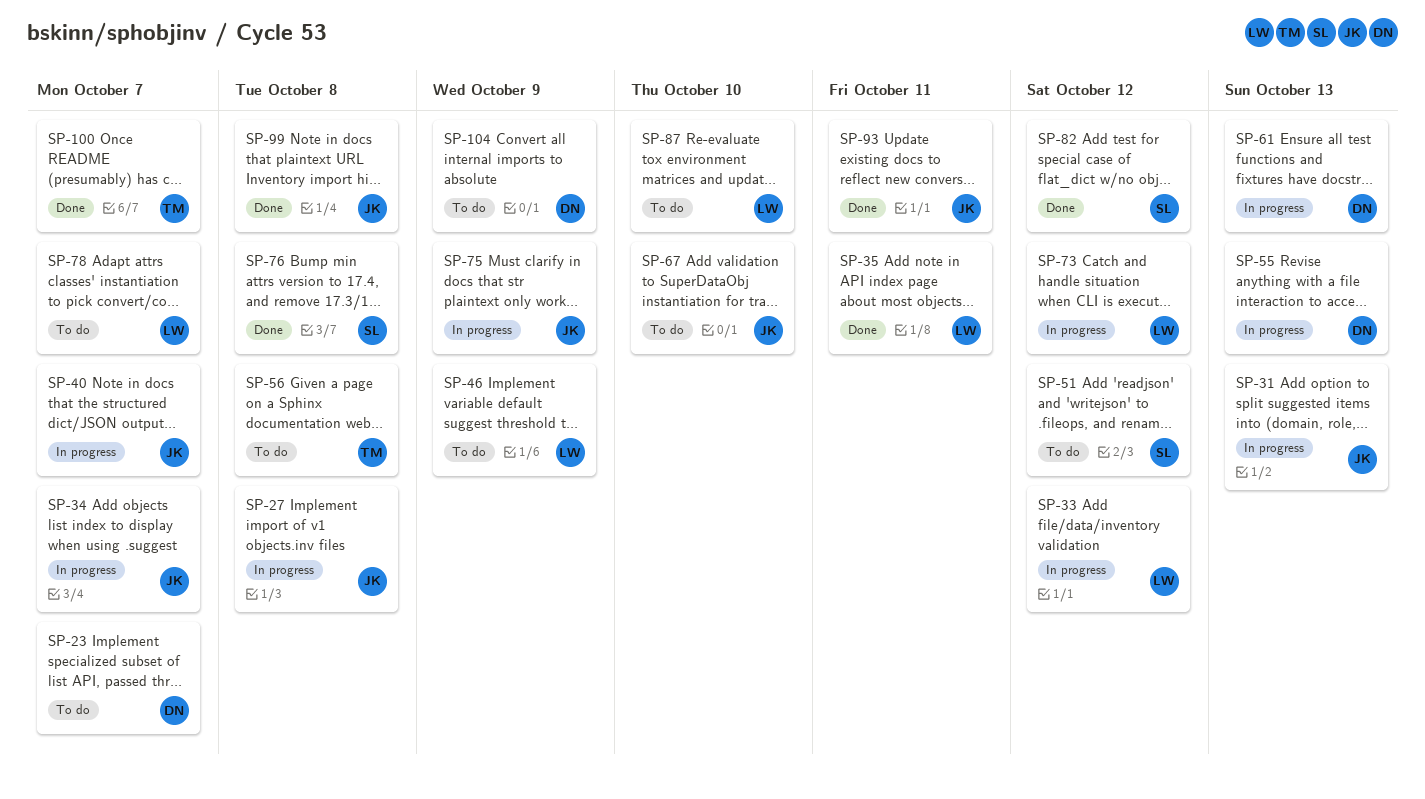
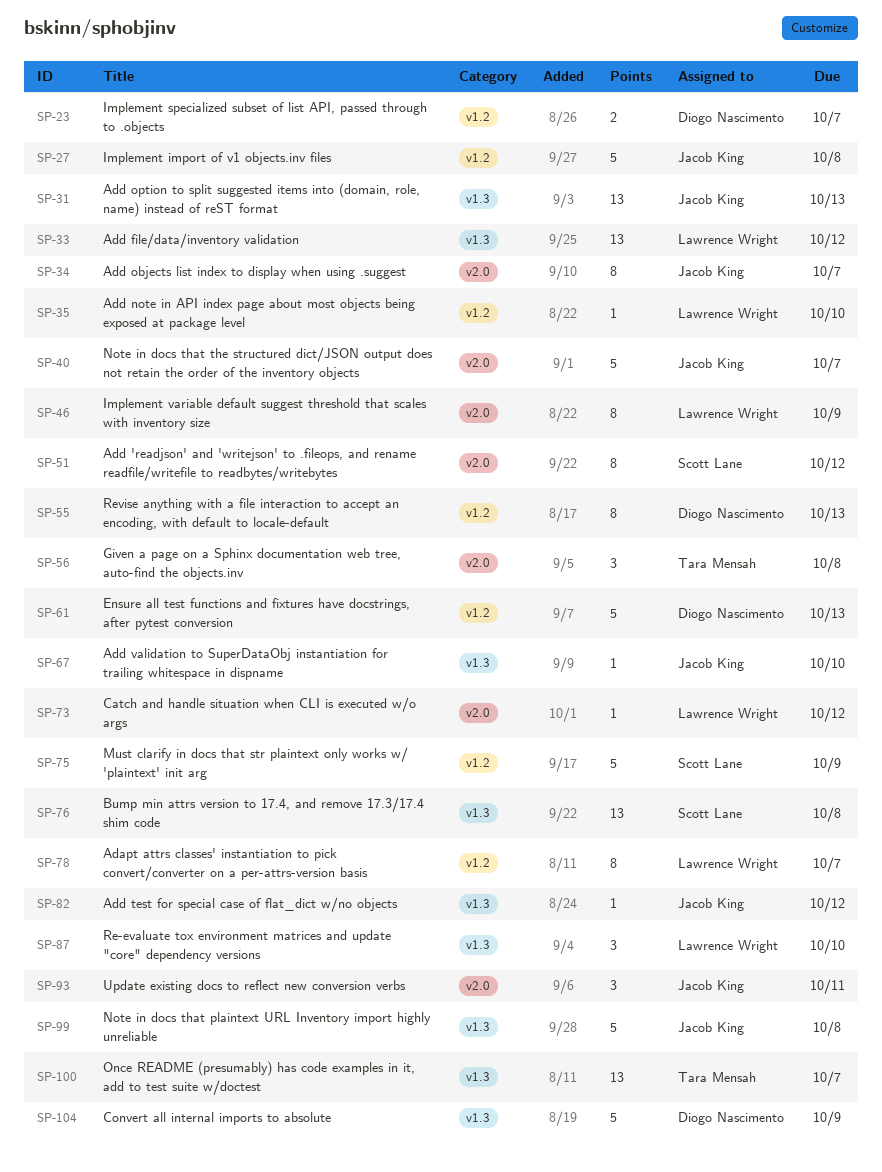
SP-35, due: Oct 11 -> Oct 10
SP-75, owner: Jacob King -> Scott Lane
SP-82, owner: Scott Lane -> Jacob King

